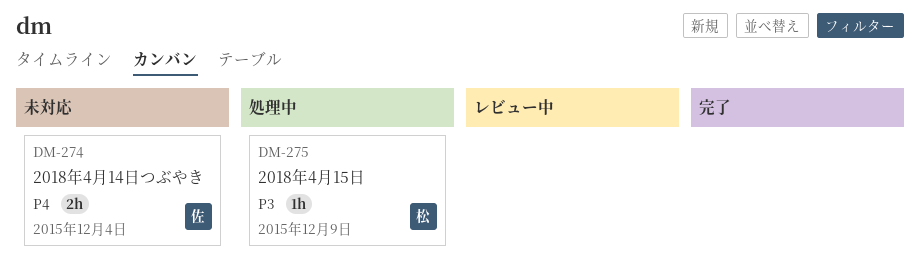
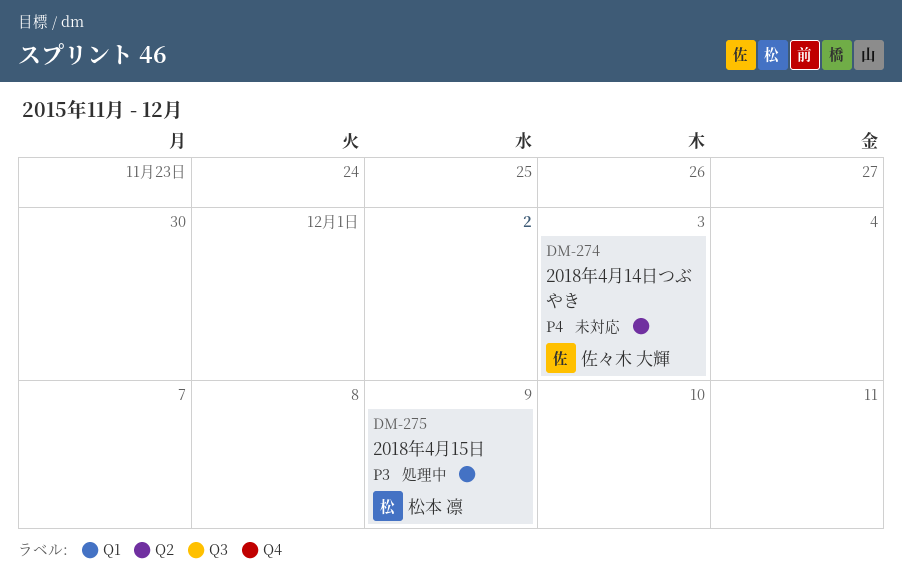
DM-274, due: Dec 4 -> Dec 3

